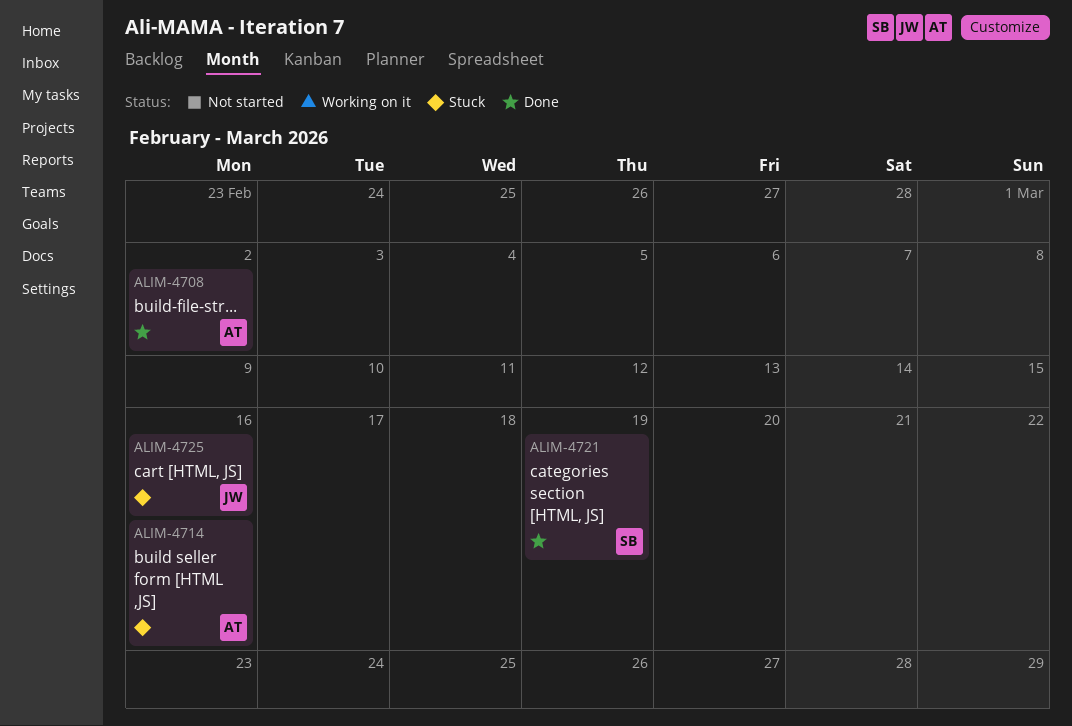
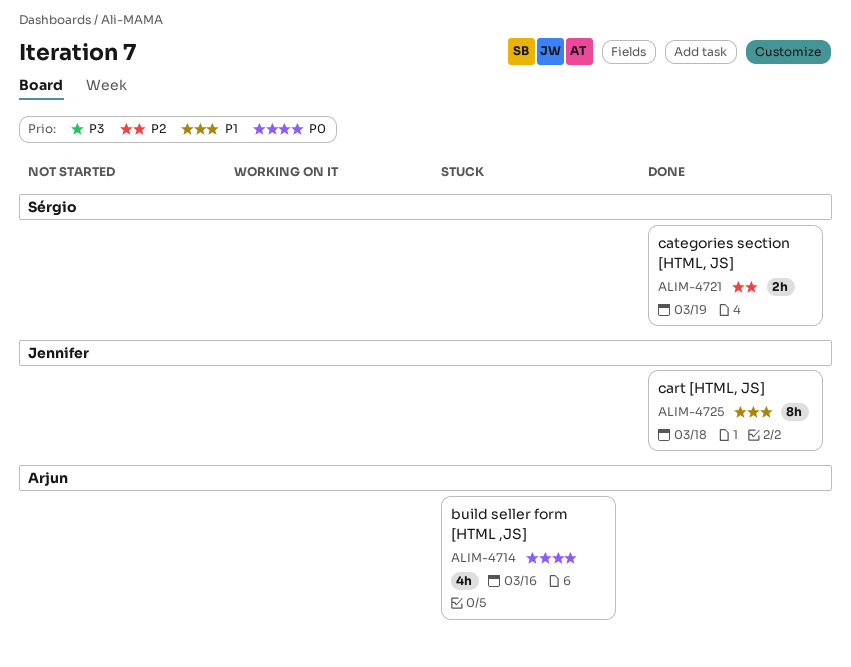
ALIM-4708: present -> none
ALIM-4725, status: Stuck -> Done
ALIM-4725, due: Mar 16 -> Mar 18

